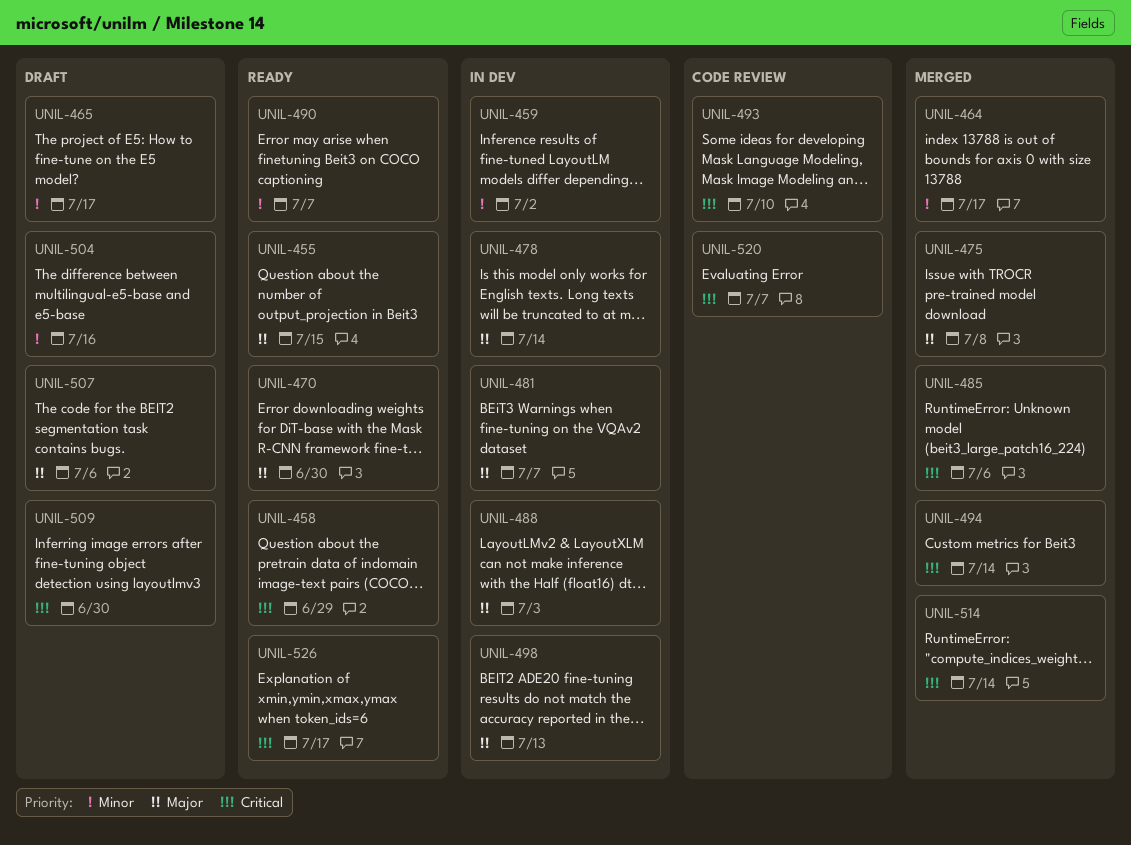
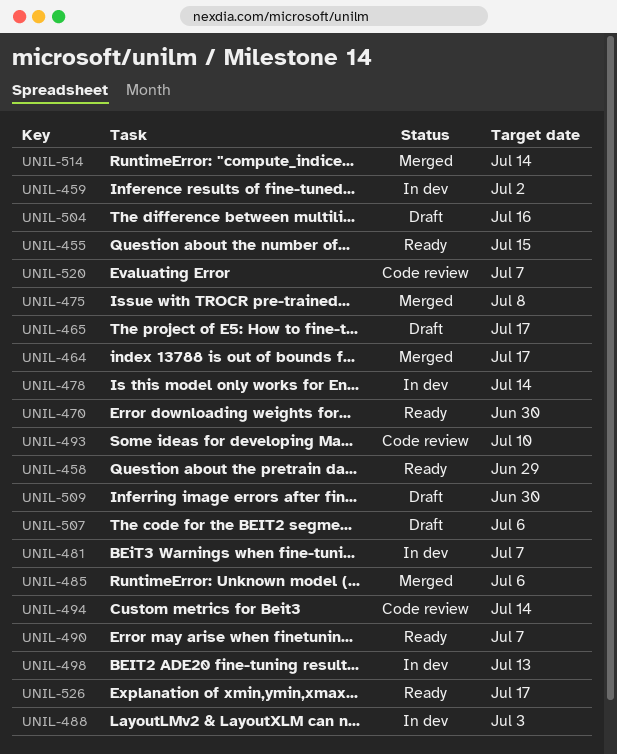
UNIL-494, status: Merged -> Code review

